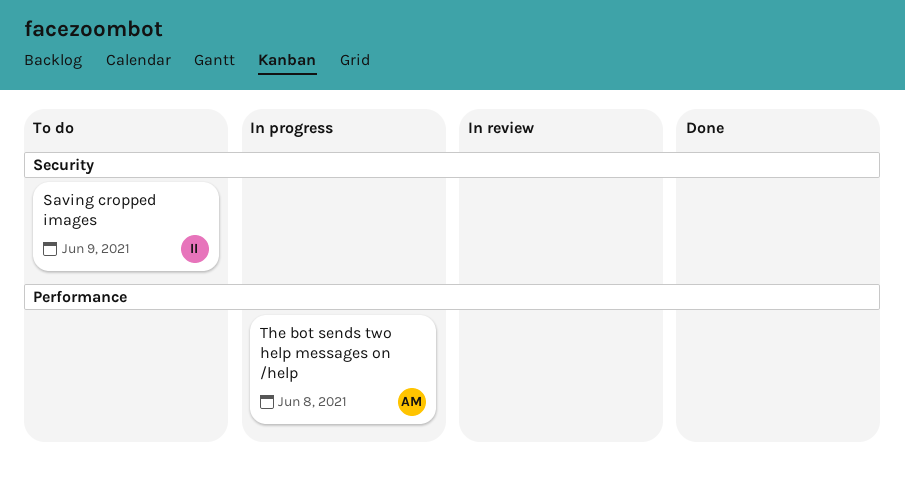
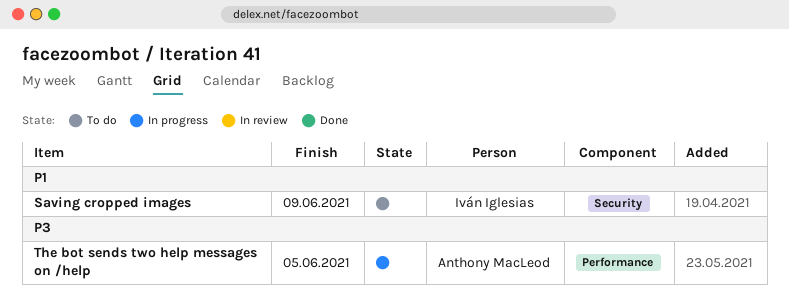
The bot sends two help messages on /help, due: Jun 8 -> Jun 5

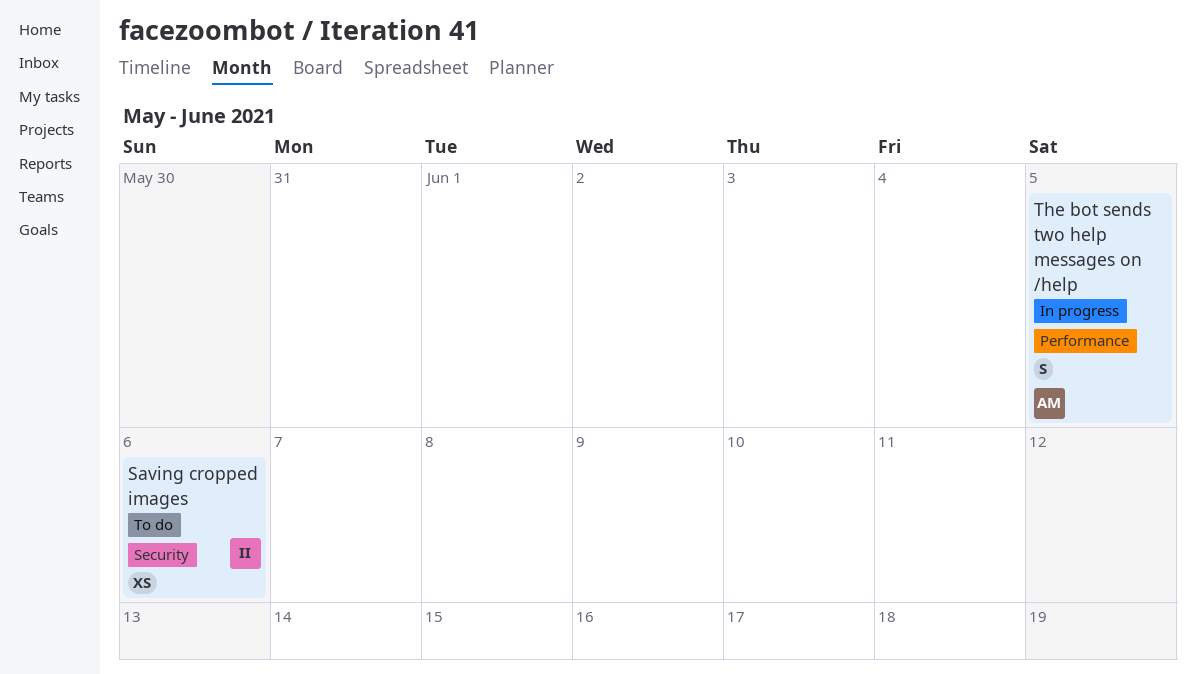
Saving cropped images, due: Jun 9 -> Jun 6

